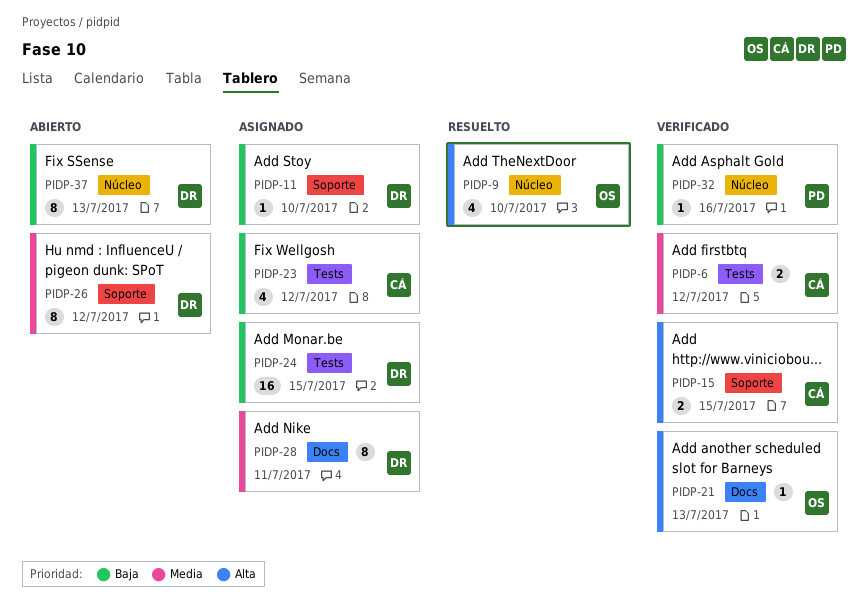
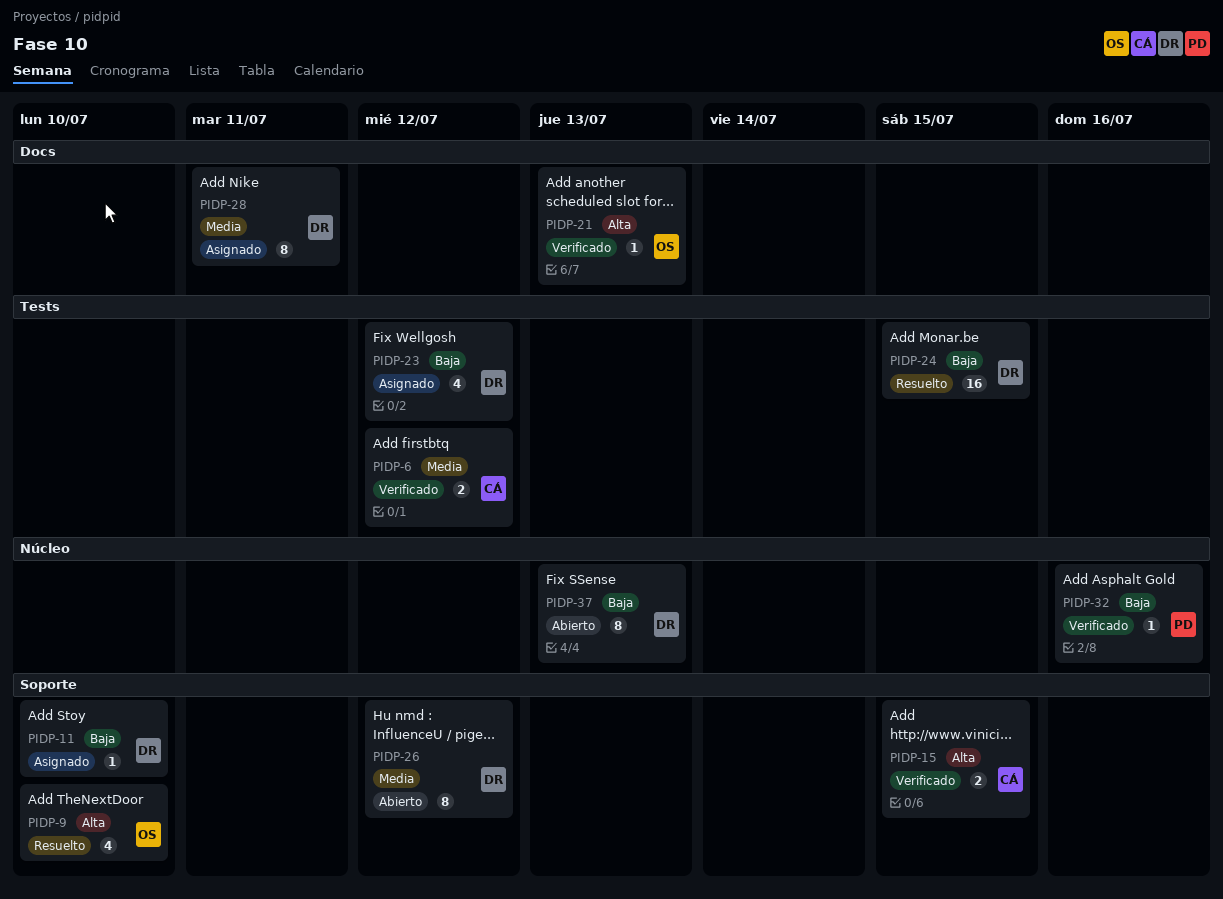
PIDP-9, label: Núcleo -> Soporte
PIDP-23, owner: CÁ -> DR
PIDP-24, status: Asignado -> Resuelto

